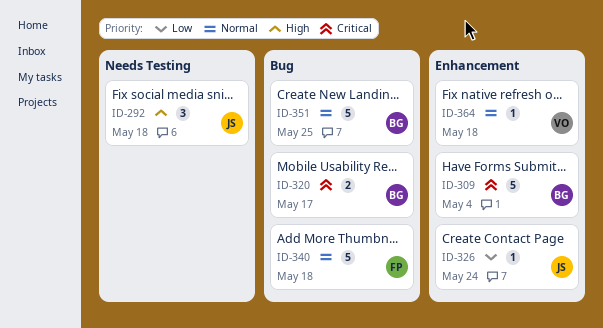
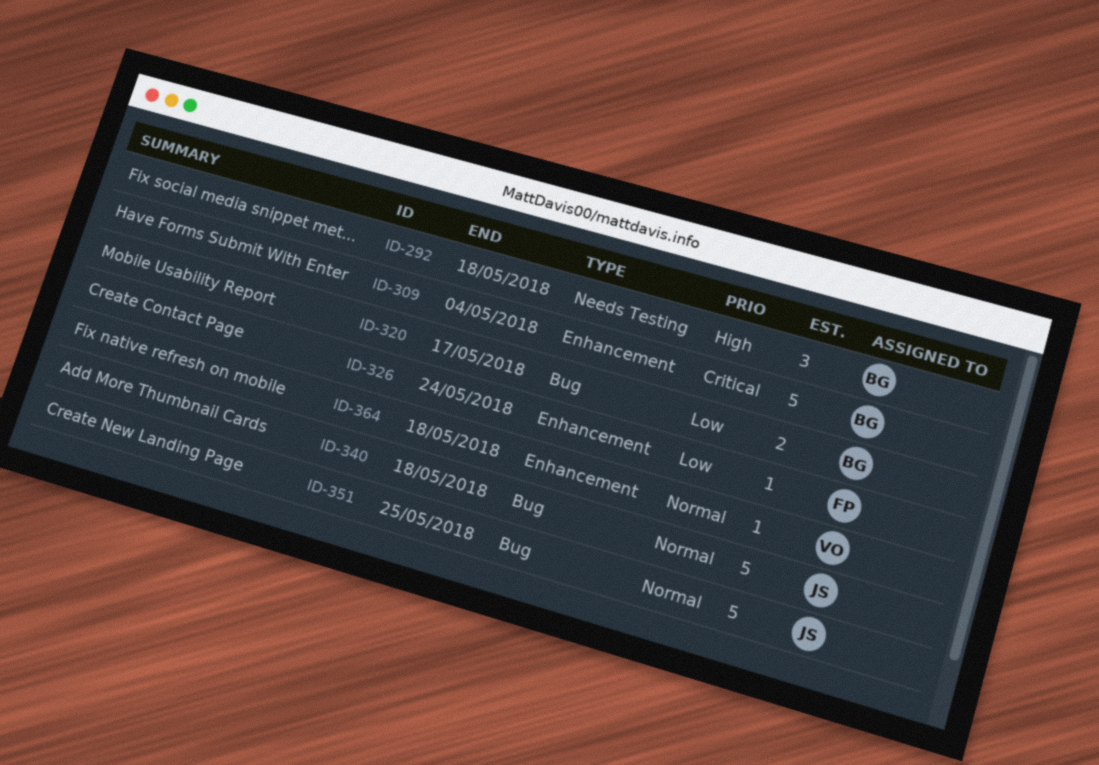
ID-292, owner: JS -> BG
ID-320, priority: Critical -> Low
ID-326, owner: JS -> FP
ID-340, owner: FP -> JS
ID-351, owner: BG -> JS

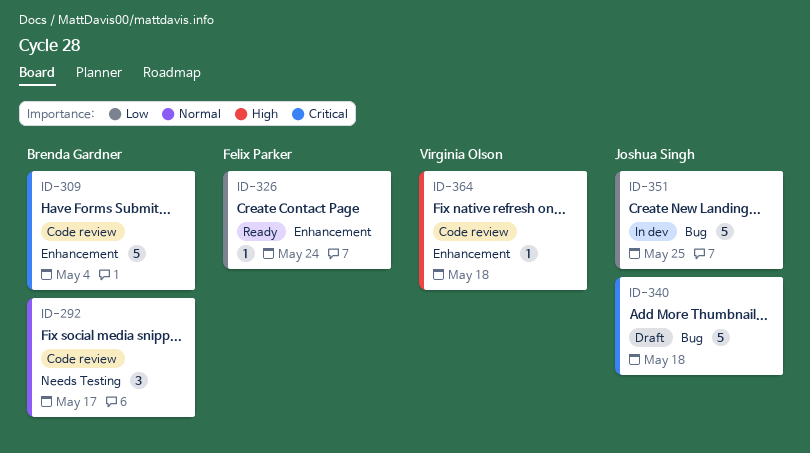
ID-292, priority: High -> Normal
ID-292, due: May 18 -> May 17
ID-320: present -> none
ID-340, priority: Normal -> Critical
ID-351, priority: Normal -> Low
ID-364, priority: Normal -> High

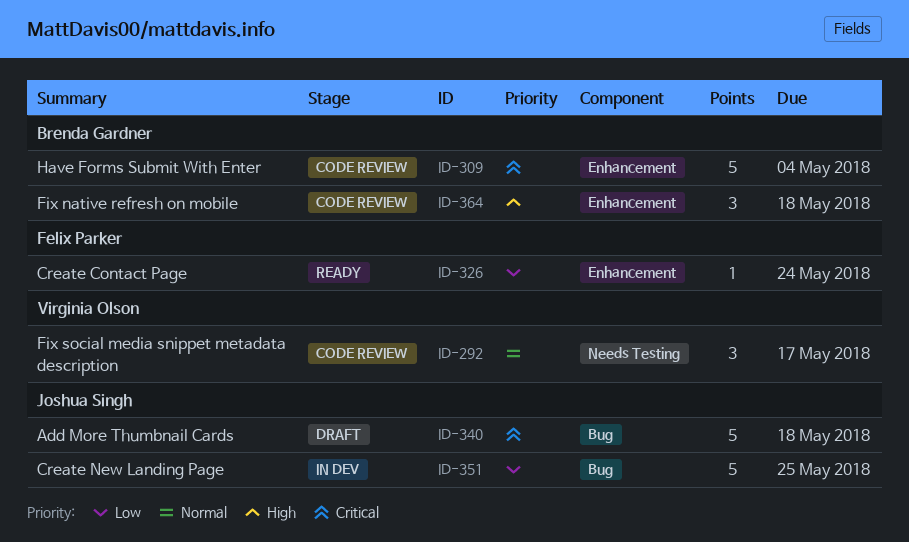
ID-292, owner: Brenda Gardner -> Virginia Olson
ID-364, owner: Virginia Olson -> Brenda Gardner
ID-364, estimate: 1 -> 3

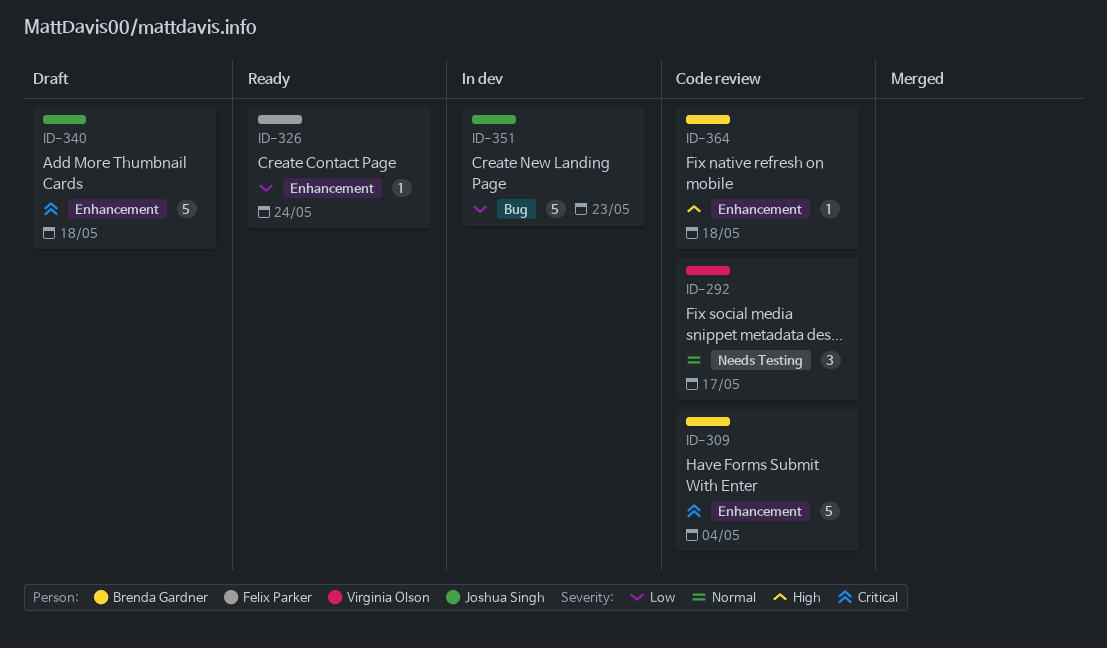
ID-340, label: Bug -> Enhancement
ID-351, due: May 25 -> May 23
ID-364, estimate: 3 -> 1

